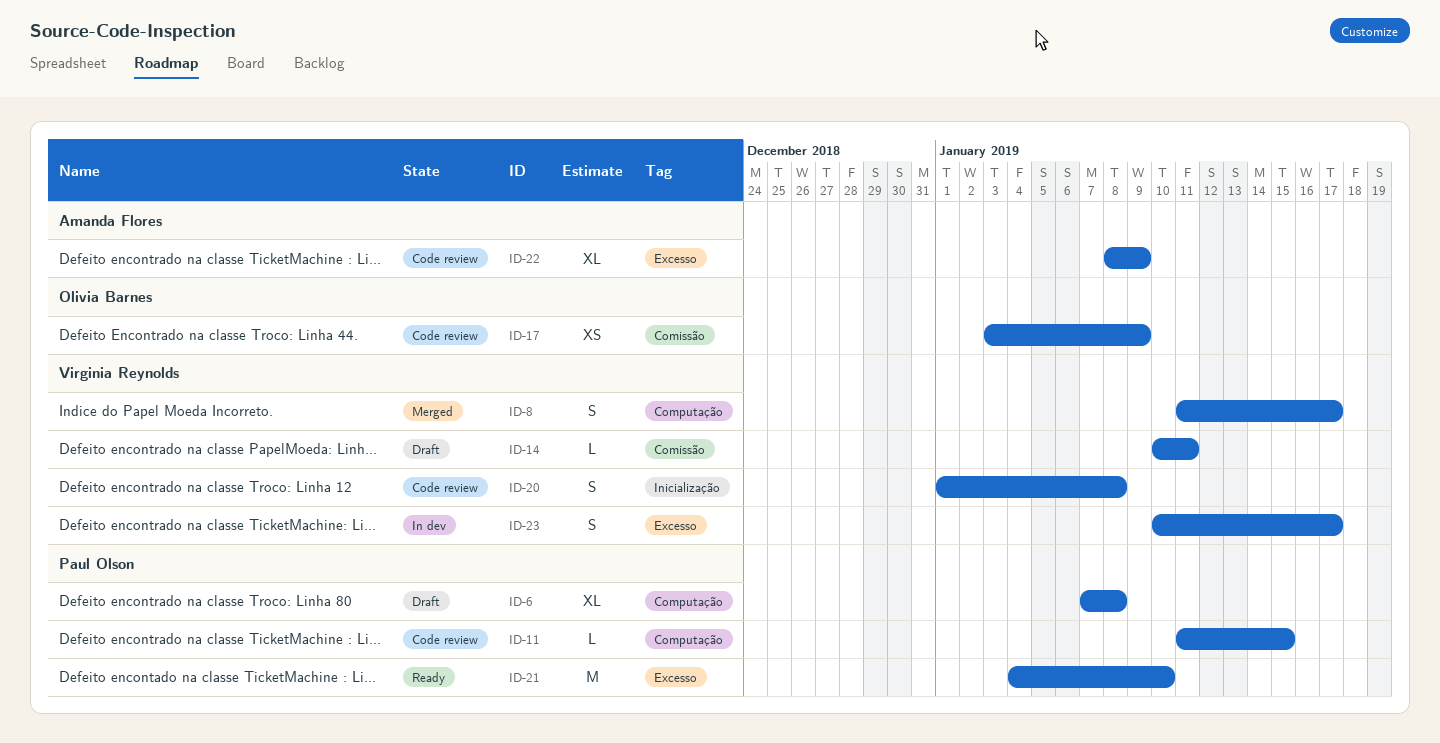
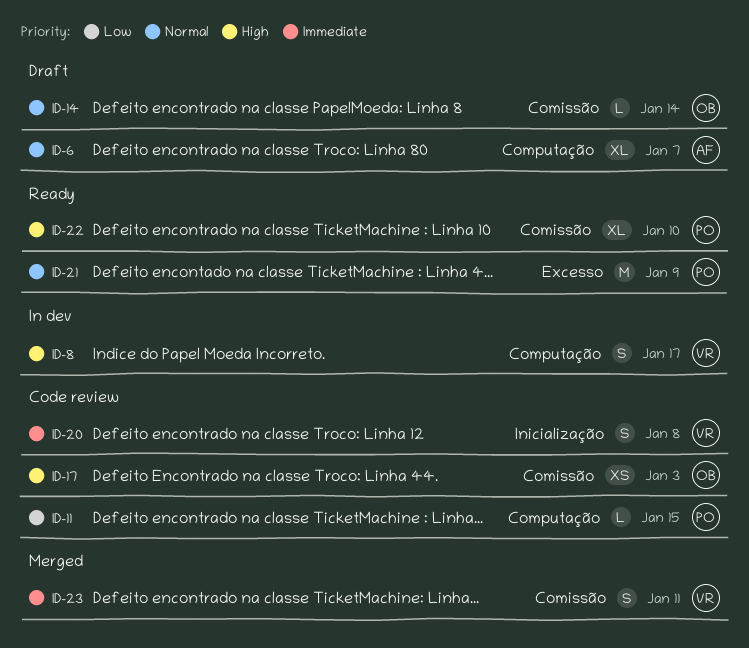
ID-6, owner: Paul Olson -> Amanda Flores
ID-6, due: Jan 8 -> Jan 7
ID-8, status: Merged -> In dev
ID-14, owner: Virginia Reynolds -> Olivia Barnes
ID-14, due: Jan 11 -> Jan 14
ID-17, due: Jan 9 -> Jan 3
ID-21, due: Jan 10 -> Jan 9
ID-22, status: Code review -> Ready
ID-22, owner: Amanda Flores -> Paul Olson
ID-22, label: Excesso -> Comissão
ID-22, due: Jan 9 -> Jan 10
ID-23, status: In dev -> Merged
ID-23, label: Excesso -> Comissão
ID-23, due: Jan 17 -> Jan 11

